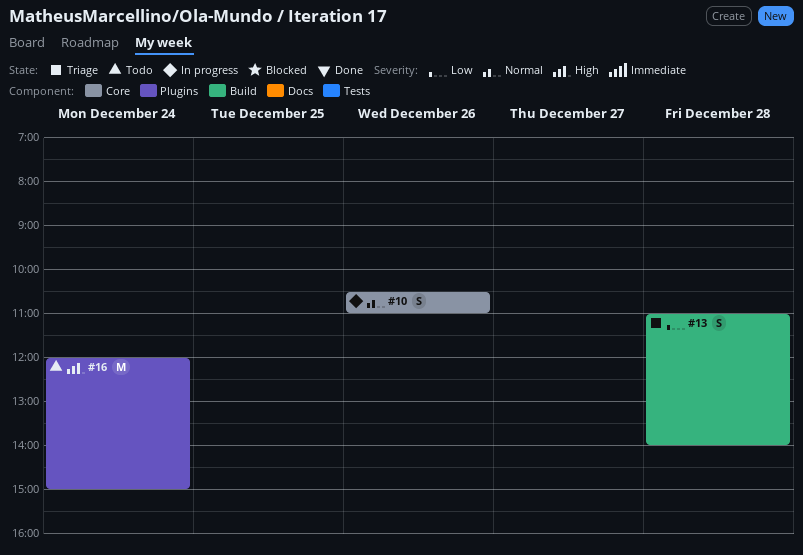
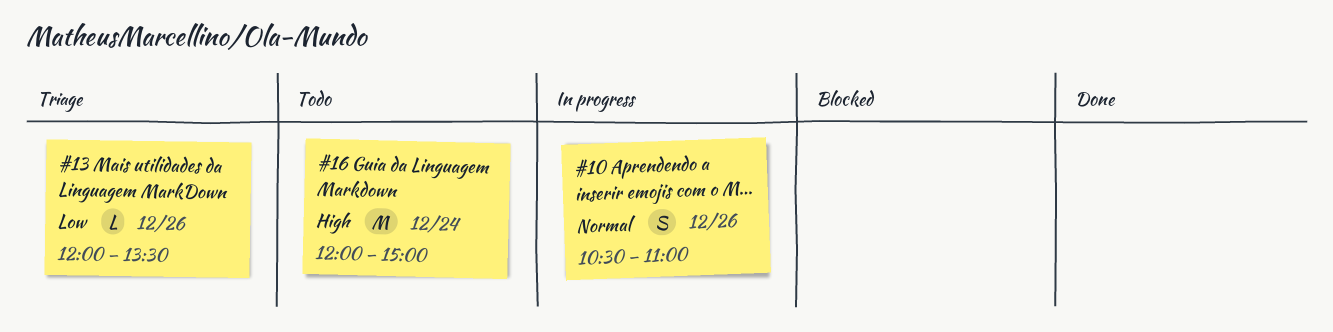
#13, estimate: S -> L
#13, day: Dec 28 -> Dec 26
#13, begins: 11:00 -> 12:00
#13, ends: 14:00 -> 13:30

